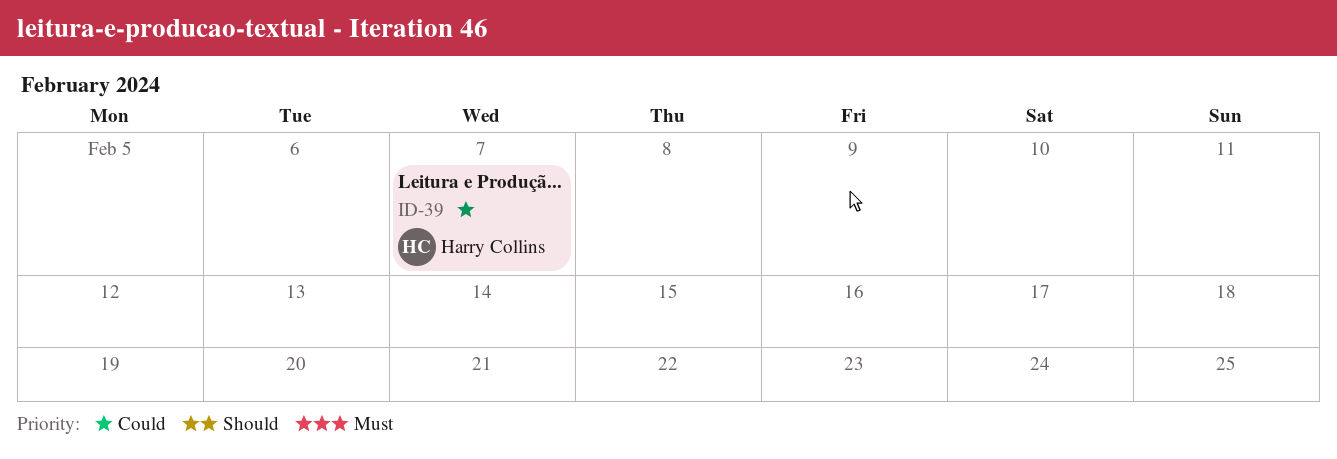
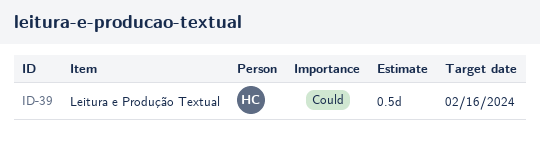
ID-39, due: Feb 7 -> Feb 16

